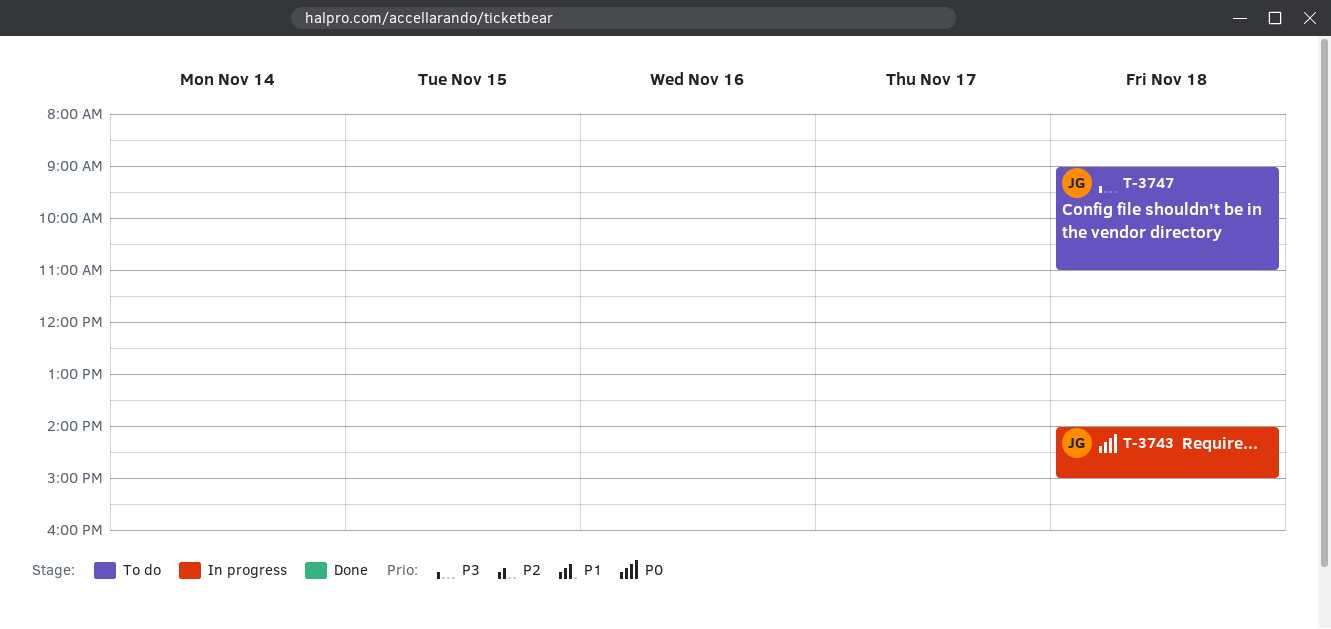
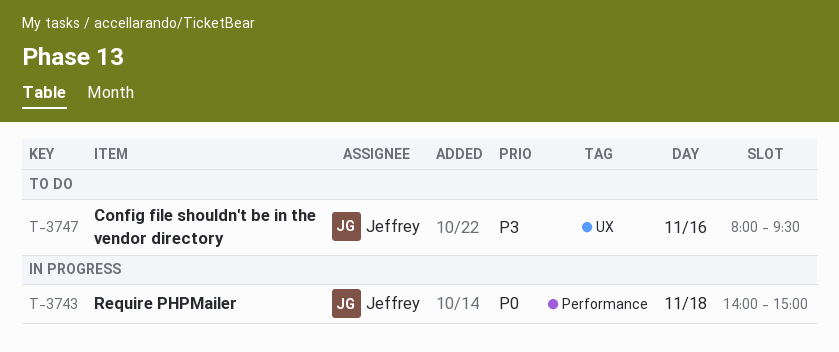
T-3747, day: Nov 18 -> Nov 16
T-3747, begins: 09:00 -> 08:00
T-3747, ends: 11:00 -> 09:30

